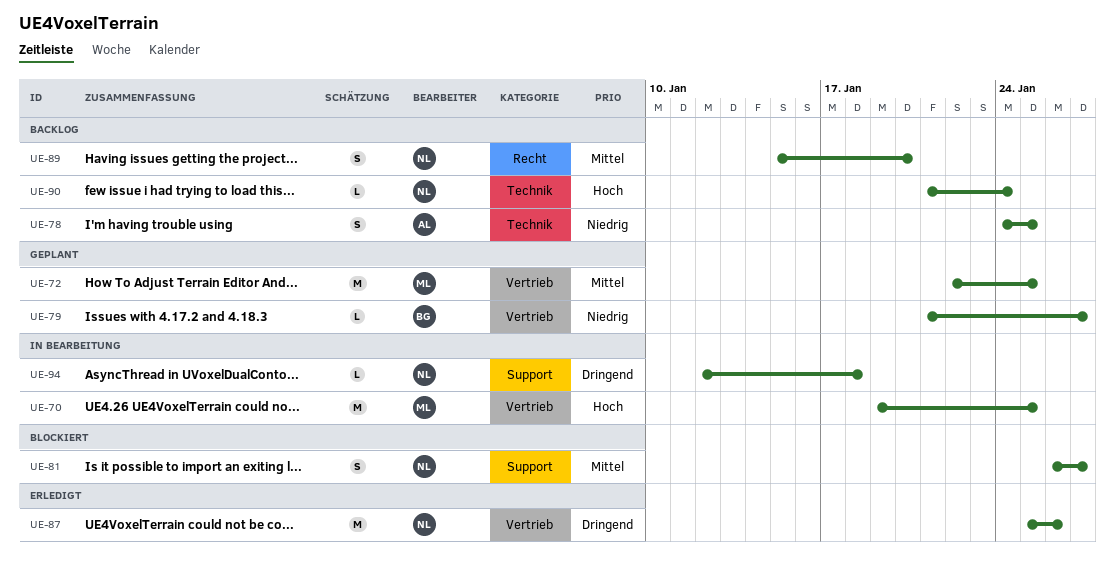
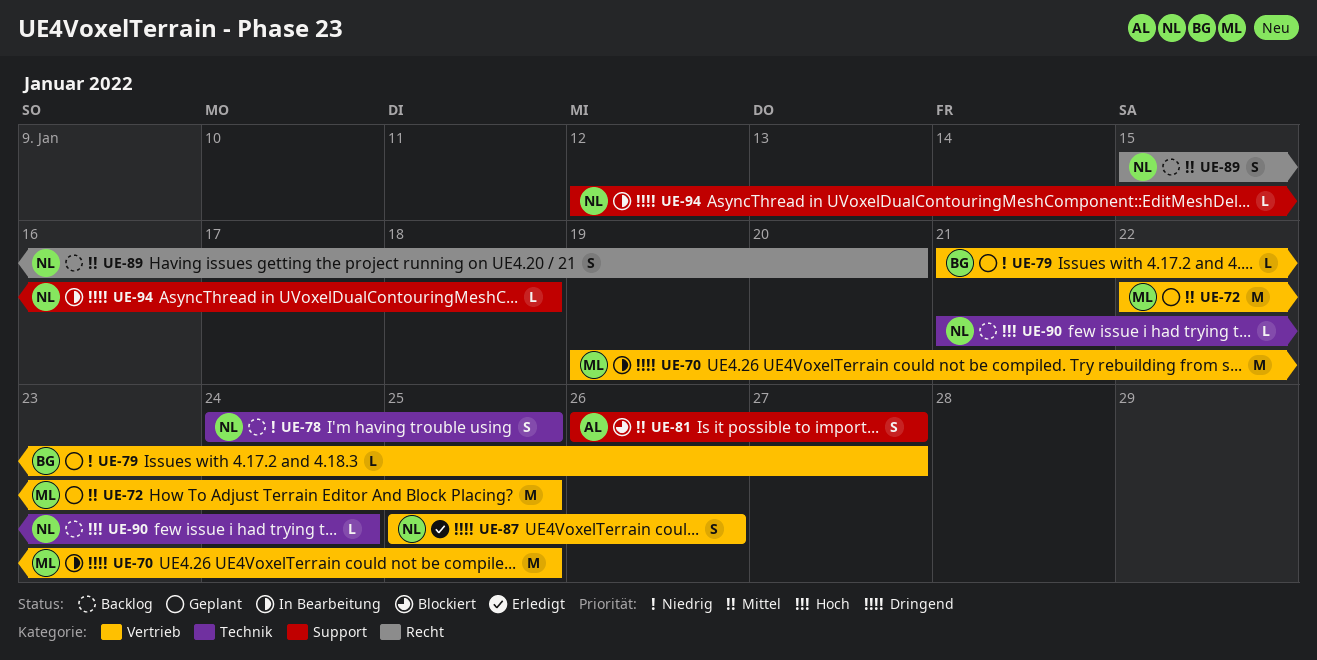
UE-70, priority: Hoch -> Dringend
UE-78, owner: AL -> NL
UE-81, owner: NL -> AL
UE-87, estimate: M -> S

